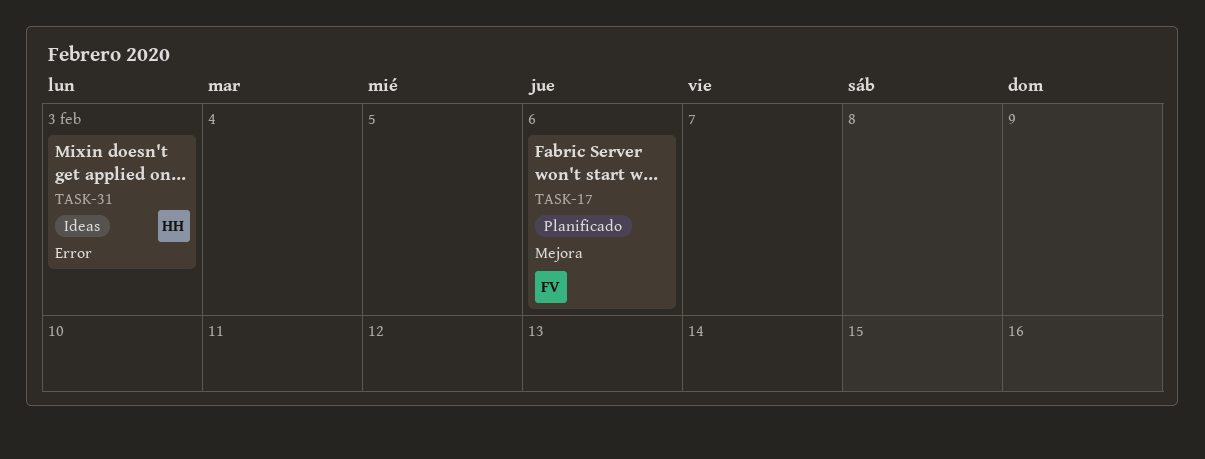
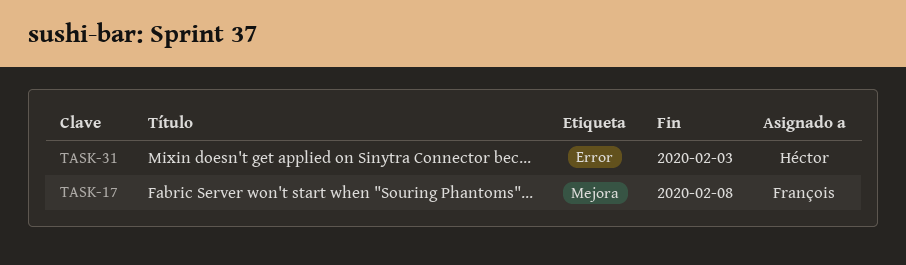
TASK-17, due: Feb 6 -> Feb 8

